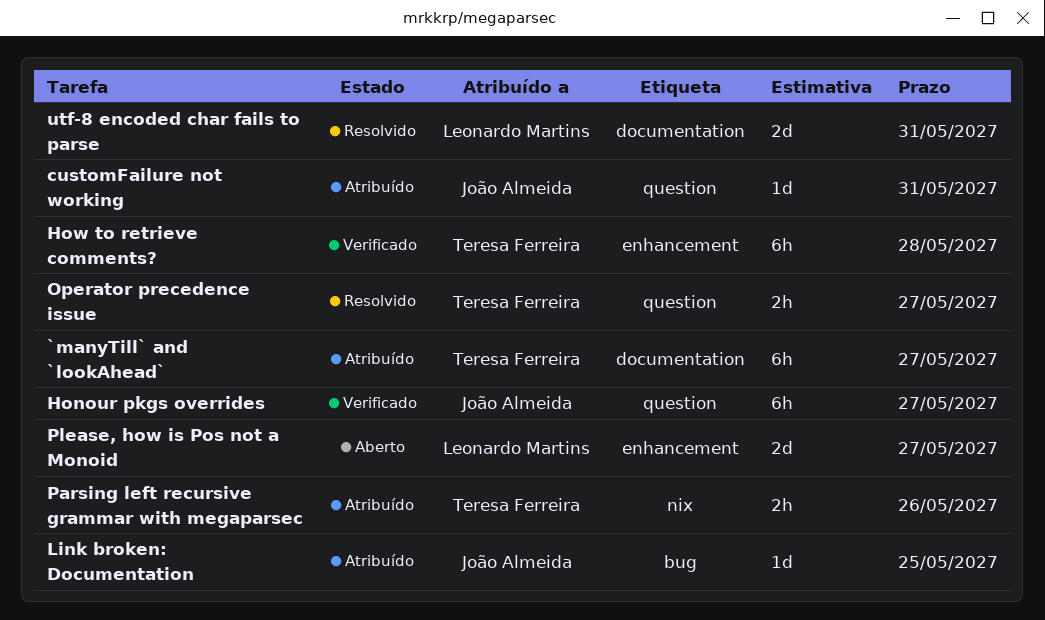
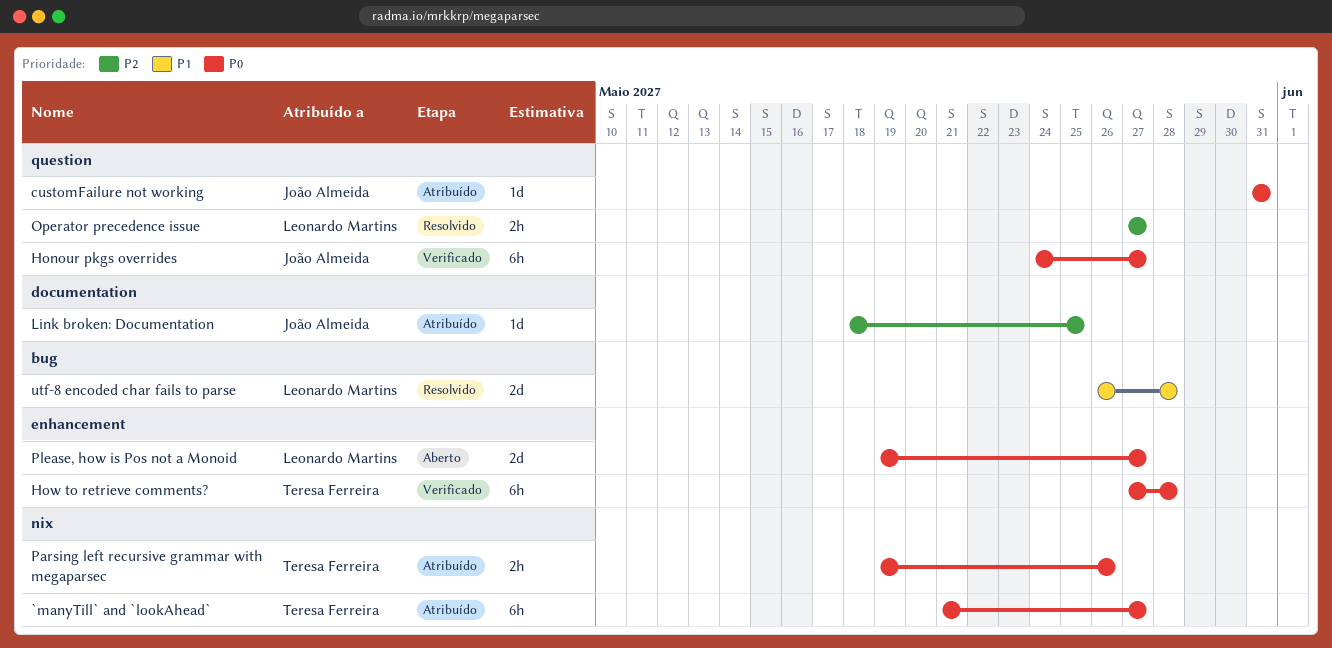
`manyTill` and `lookAhead`, label: documentation -> nix
Link broken: Documentation, label: bug -> documentation
Operator precedence issue, owner: Teresa Ferreira -> Leonardo Martins
utf-8 encoded char fails to parse, label: documentation -> bug
utf-8 encoded char fails to parse, due: May 31 -> May 28

